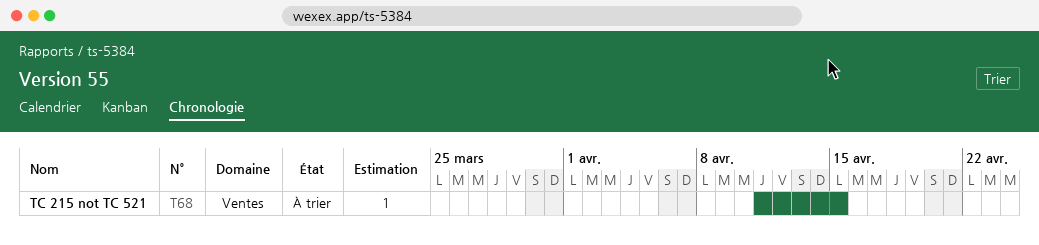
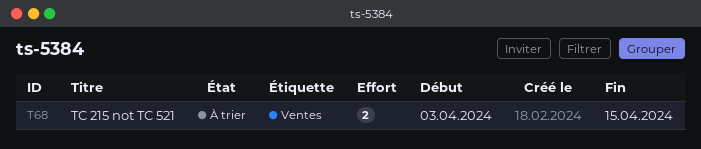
T68, estimate: 1 -> 2
T68, start: Apr 11 -> Apr 3

